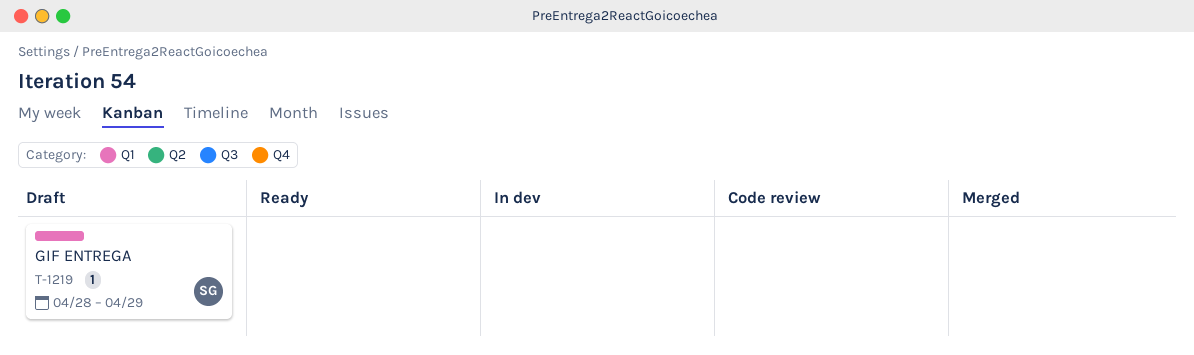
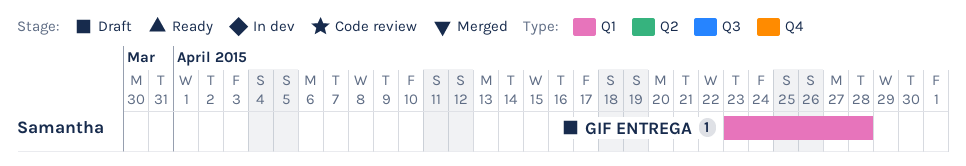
GIF ENTREGA, start: Apr 28 -> Apr 23
GIF ENTREGA, due: Apr 29 -> Apr 28

